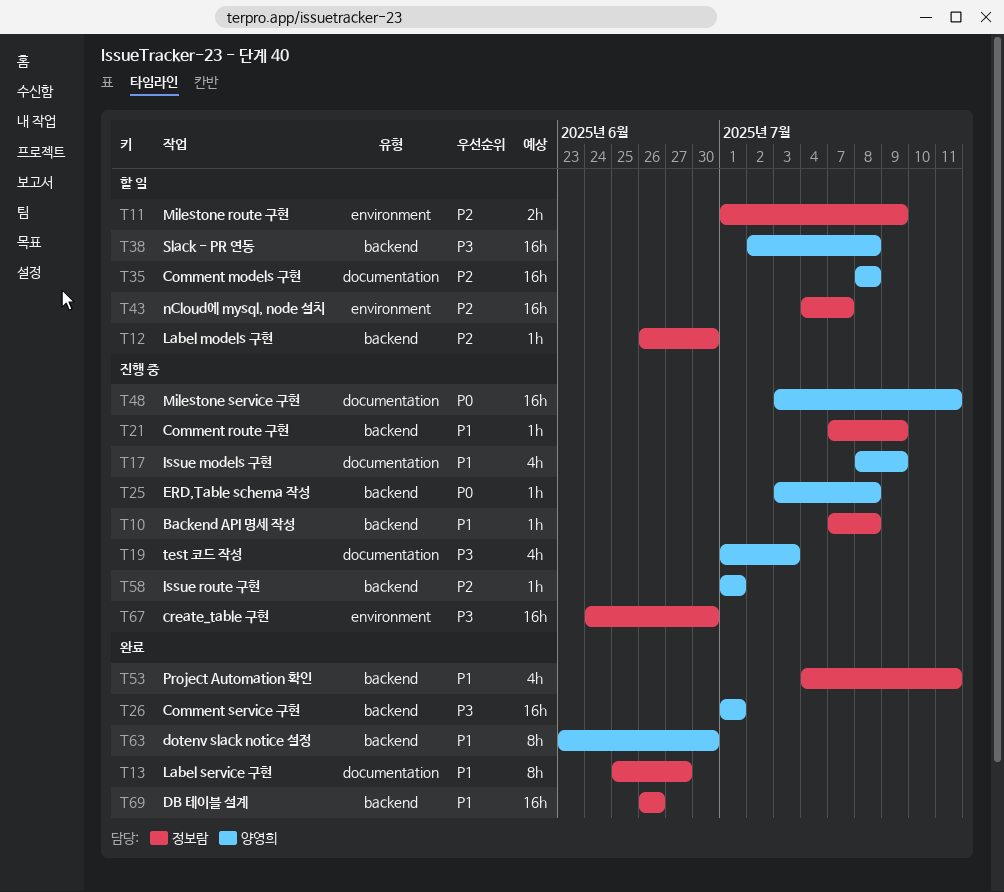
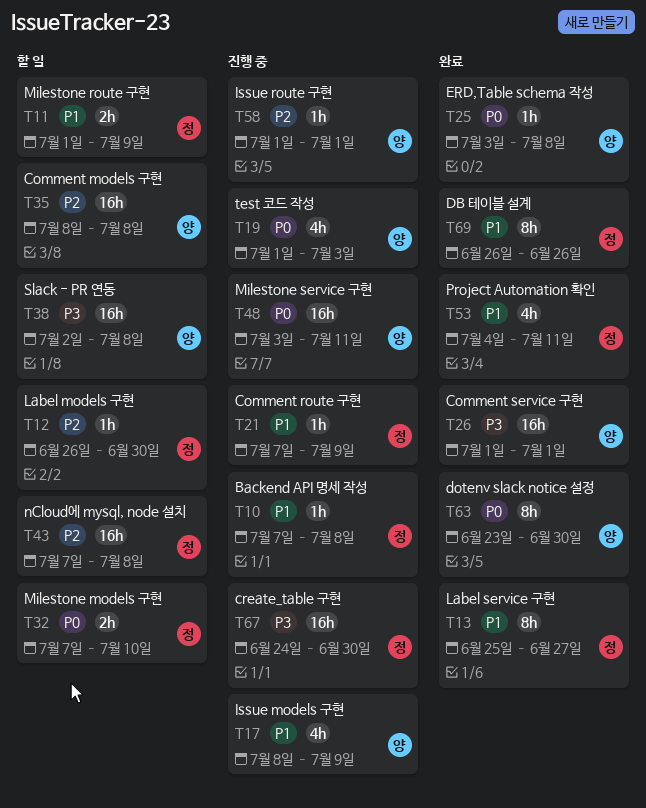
T11, priority: P2 -> P1
T19, priority: P3 -> P0
T25, status: 진행 중 -> 완료
T32: none -> present
T43, start: Jul 4 -> Jul 7
T43, due: Jul 7 -> Jul 8
T63, priority: P1 -> P0
T69, estimate: 16h -> 8h

